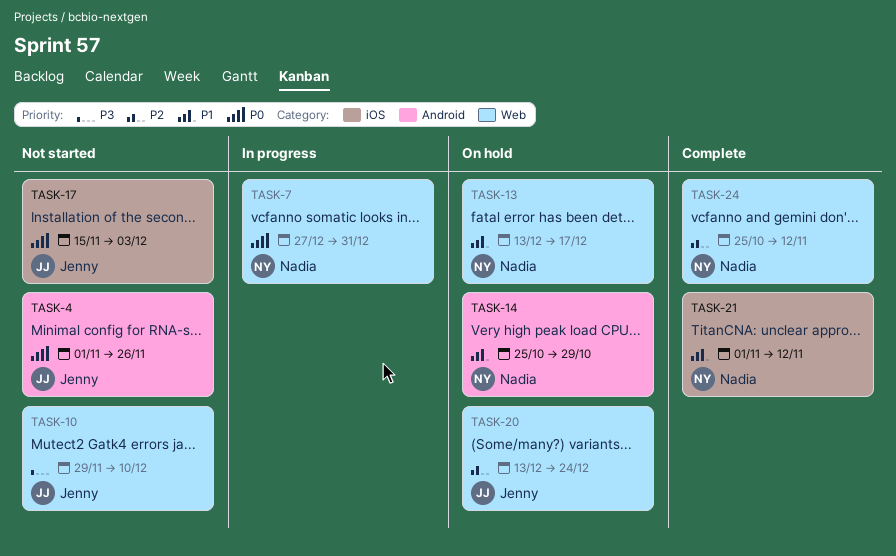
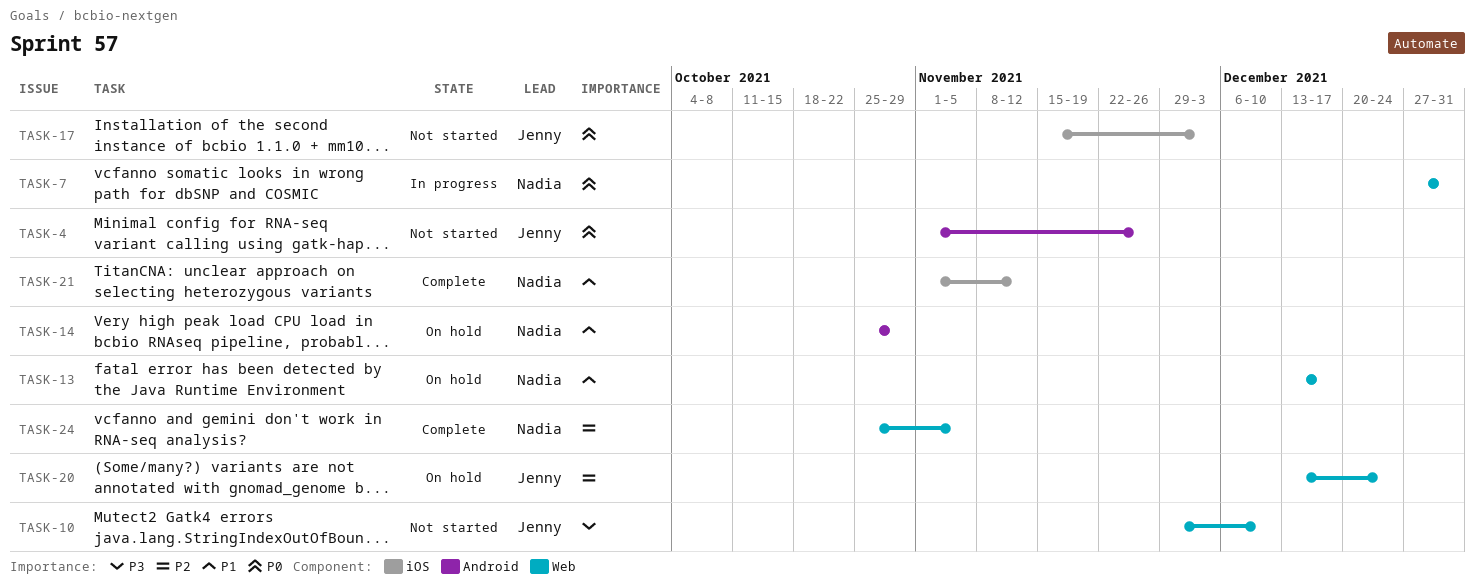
TASK-24, due: Nov 12 -> Nov 5

